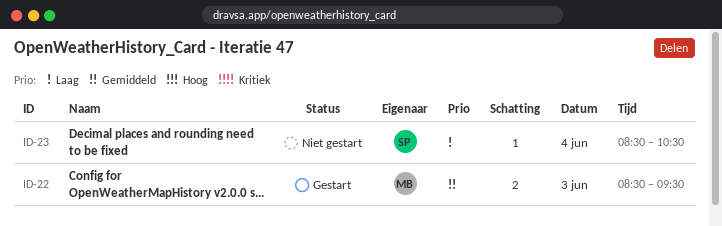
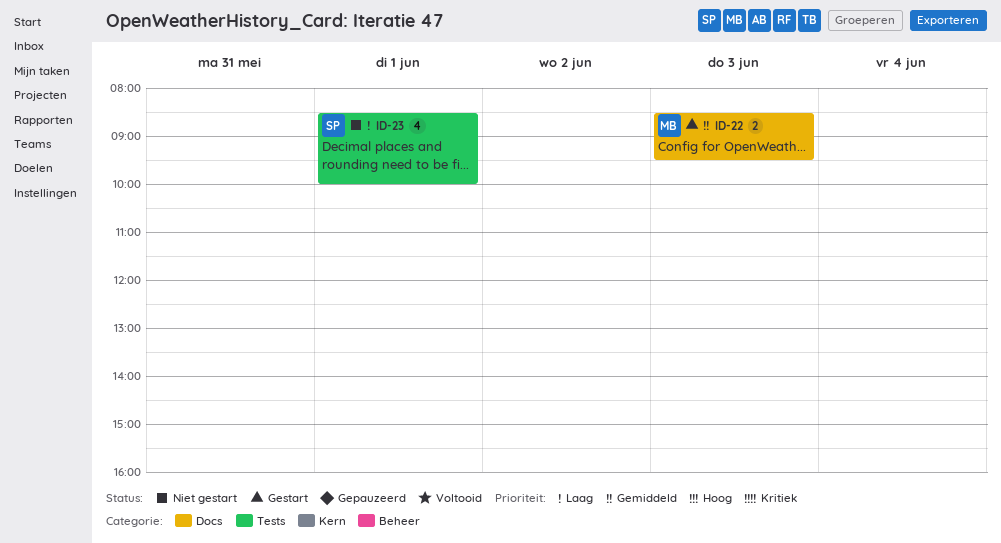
ID-23, estimate: 1 -> 4
ID-23, day: Jun 4 -> Jun 1
ID-23, ends: 10:30 -> 10:00

